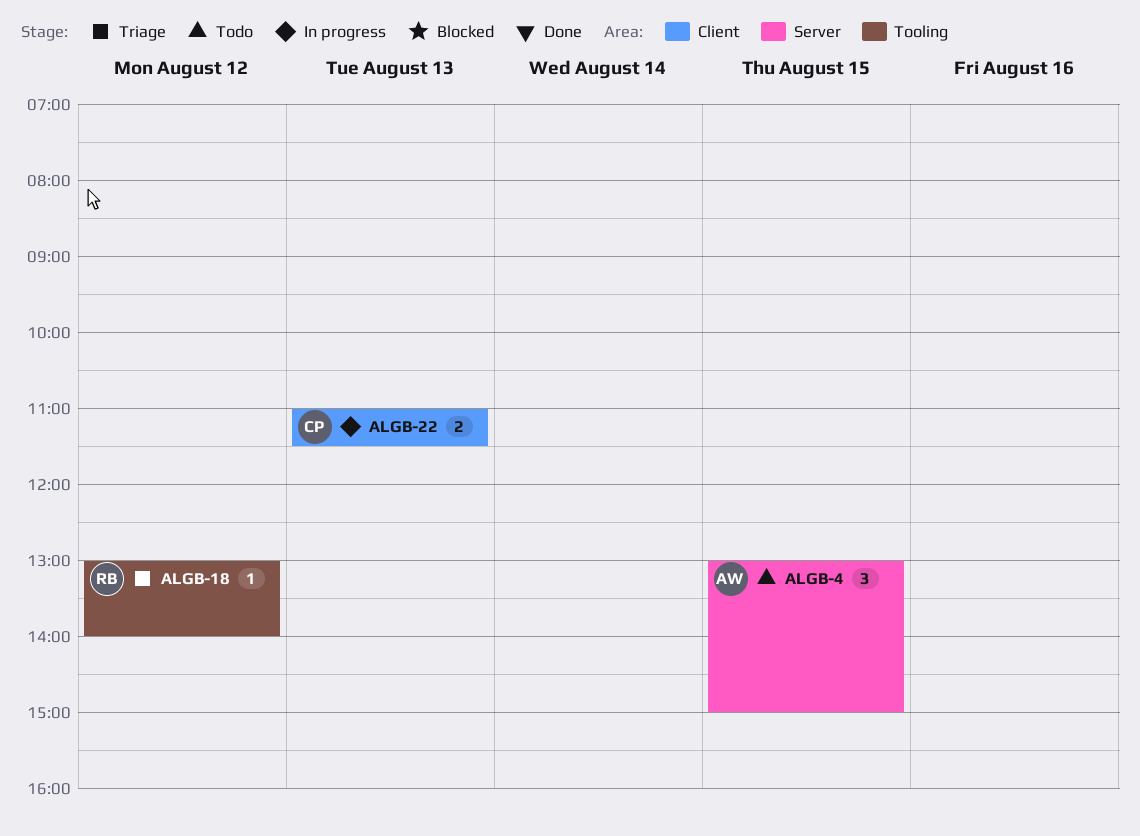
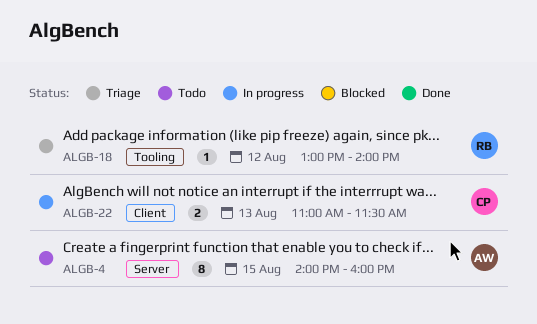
ALGB-4, estimate: 3 -> 8
ALGB-4, begins: 13:00 -> 14:00
ALGB-4, ends: 15:00 -> 16:00

